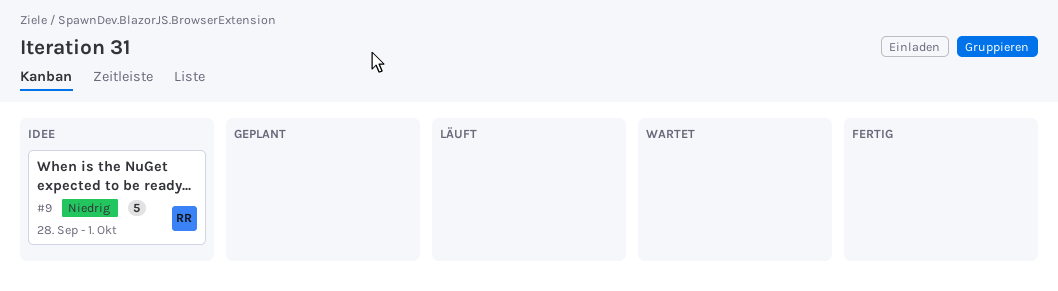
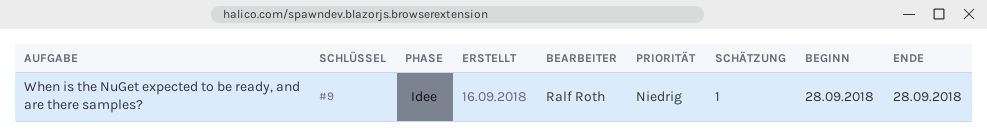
#9, estimate: 5 -> 1
#9, due: Oct 1 -> Sep 28

